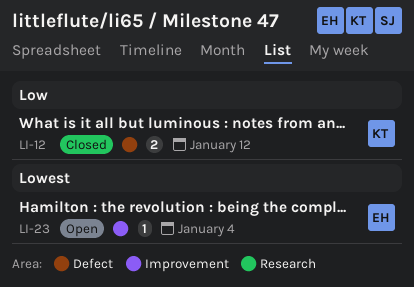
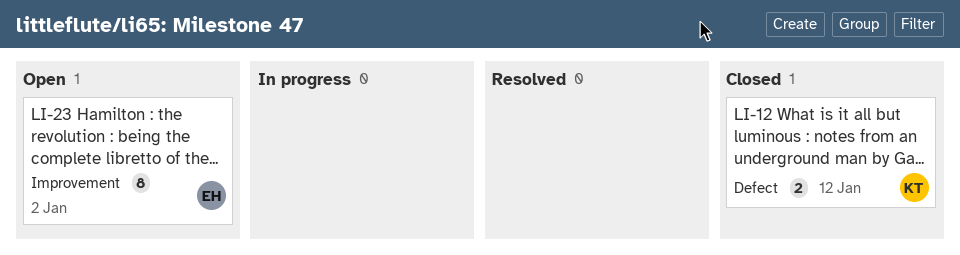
LI-23, estimate: 1 -> 8
LI-23, due: Jan 4 -> Jan 2

